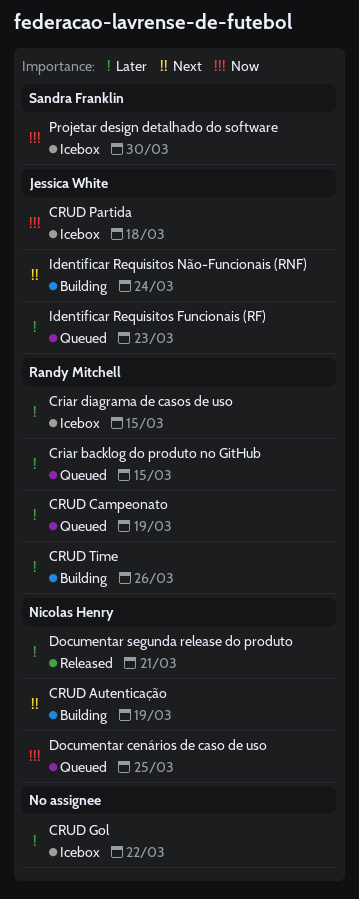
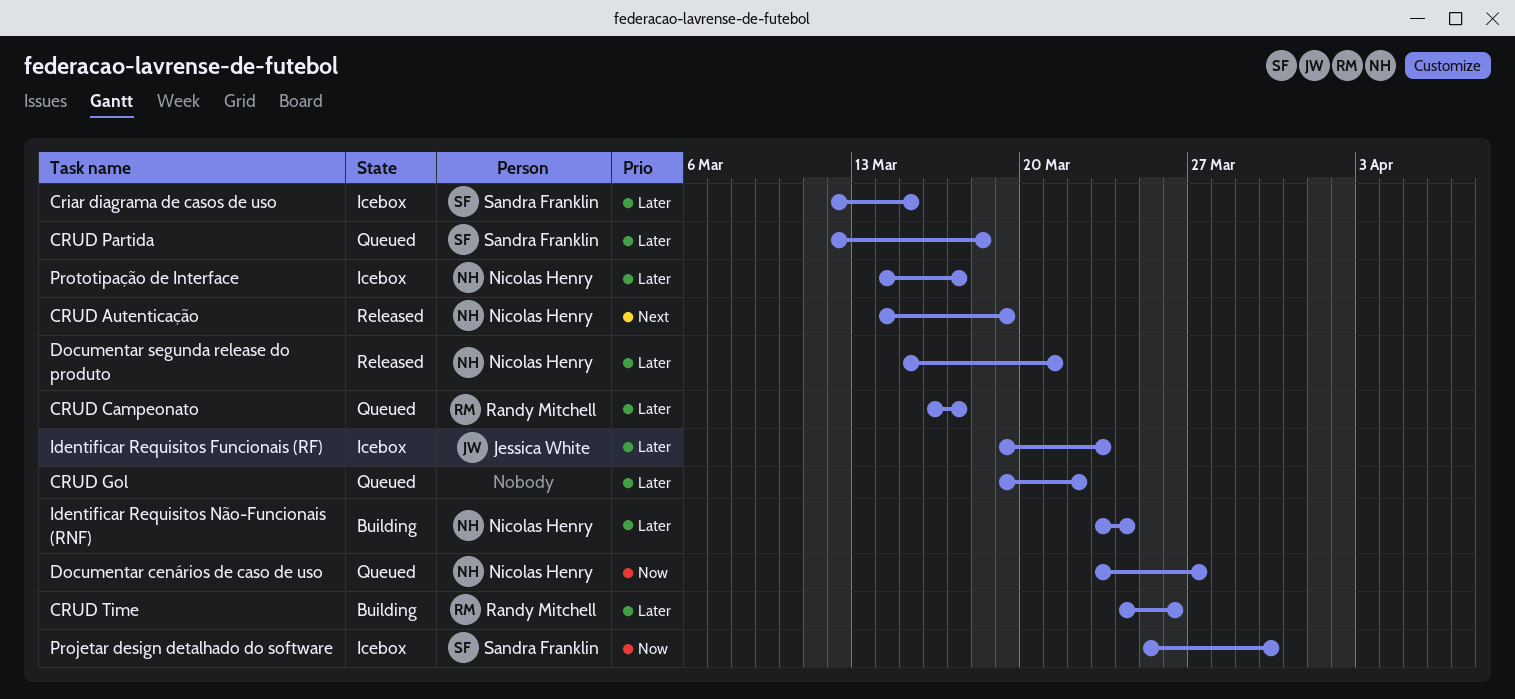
Criar backlog do produto no GitHub: present -> none
Criar diagrama de casos de uso, owner: Randy Mitchell -> Sandra Franklin
CRUD Autenticação, status: Building -> Released
CRUD Campeonato, due: Mar 19 -> Mar 17
CRUD Gol, status: Icebox -> Queued
CRUD Partida, status: Icebox -> Queued
CRUD Partida, owner: Jessica White -> Sandra Franklin
CRUD Partida, priority: Now -> Later
Documentar cenários de caso de uso, due: Mar 25 -> Mar 27
Identificar Requisitos Funcionais (RF), status: Queued -> Icebox
Identificar Requisitos Não-Funcionais (RNF), owner: Jessica White -> Nicolas Henry
Identificar Requisitos Não-Funcionais (RNF), priority: Next -> Later
Prototipação de Interface: none -> present

